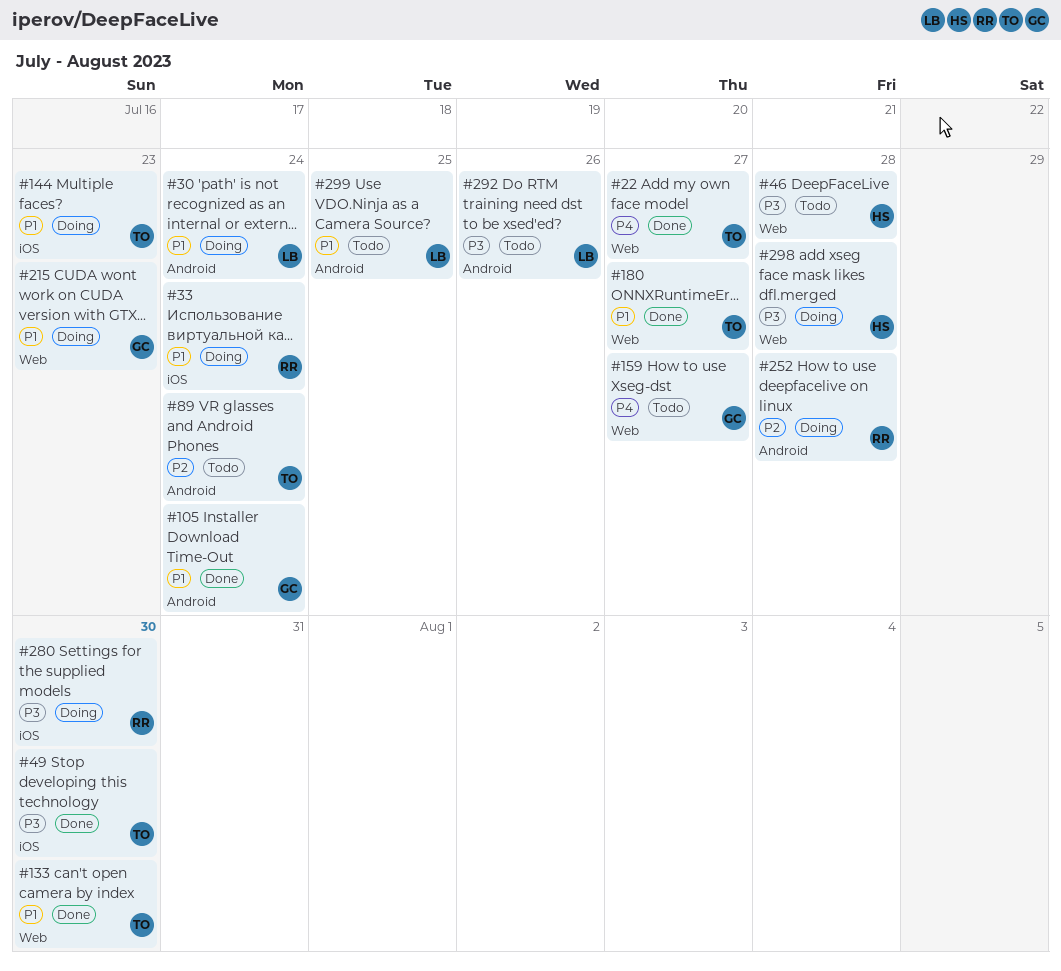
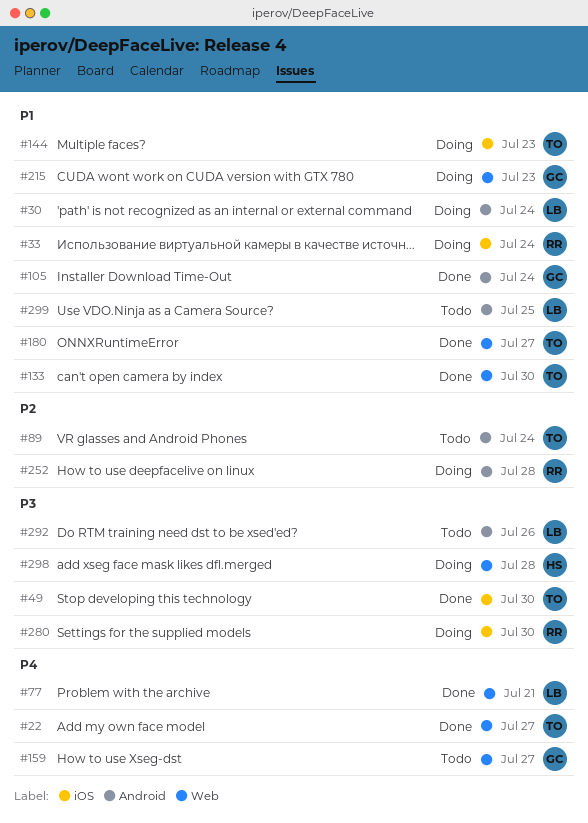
#46: present -> none
#77: none -> present

